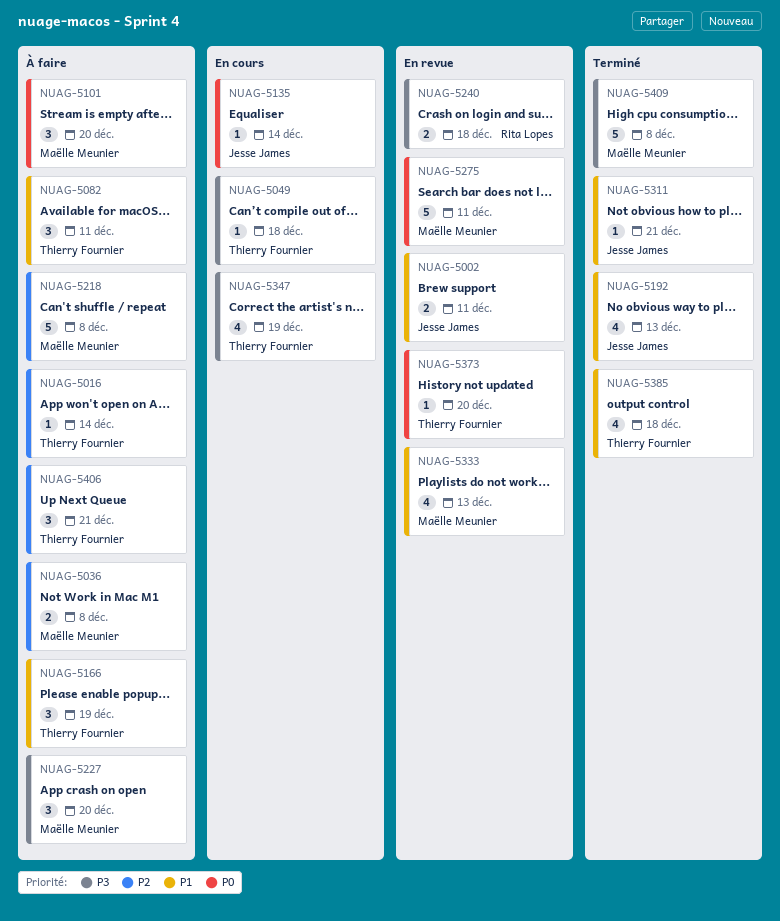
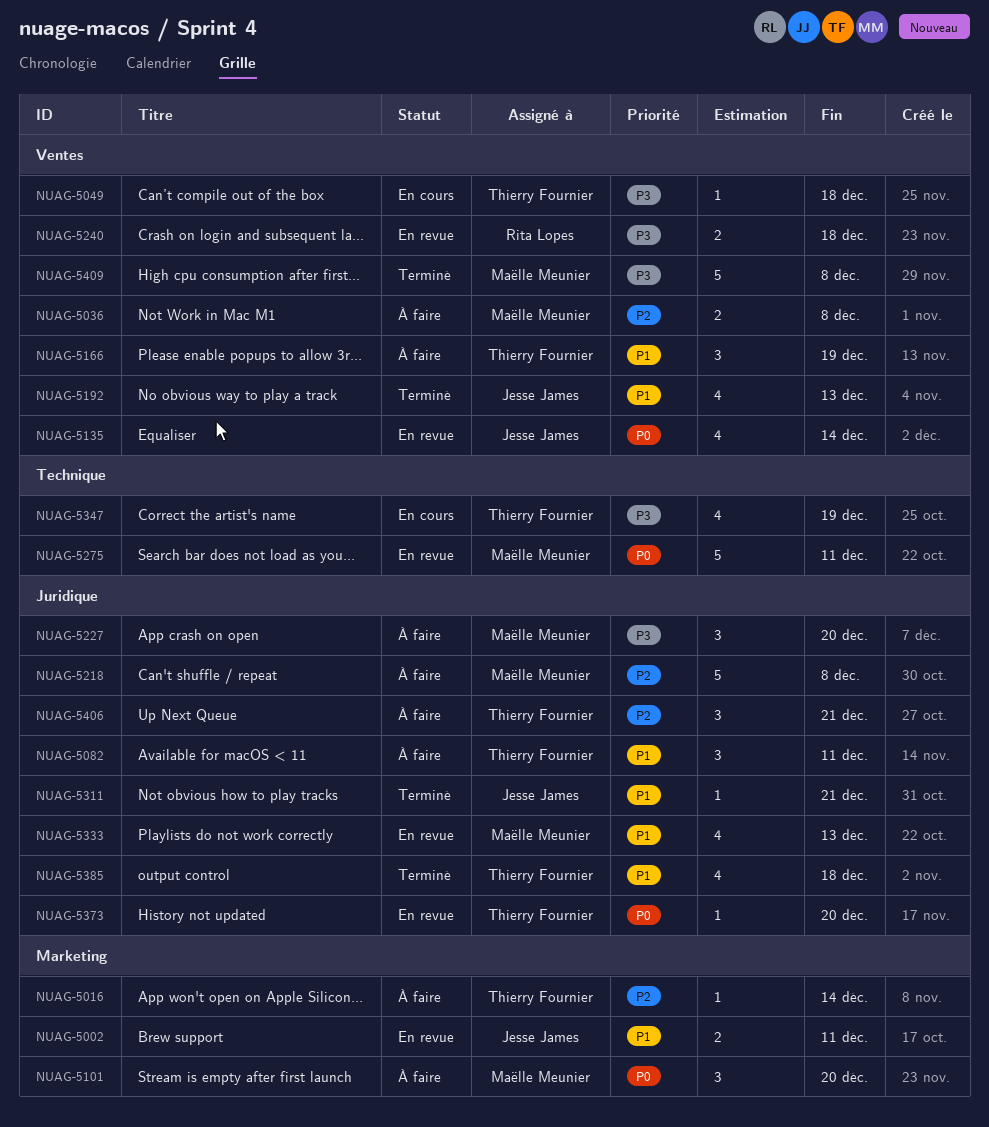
NUAG-5135, status: En cours -> En revue
NUAG-5135, estimate: 1 -> 4

